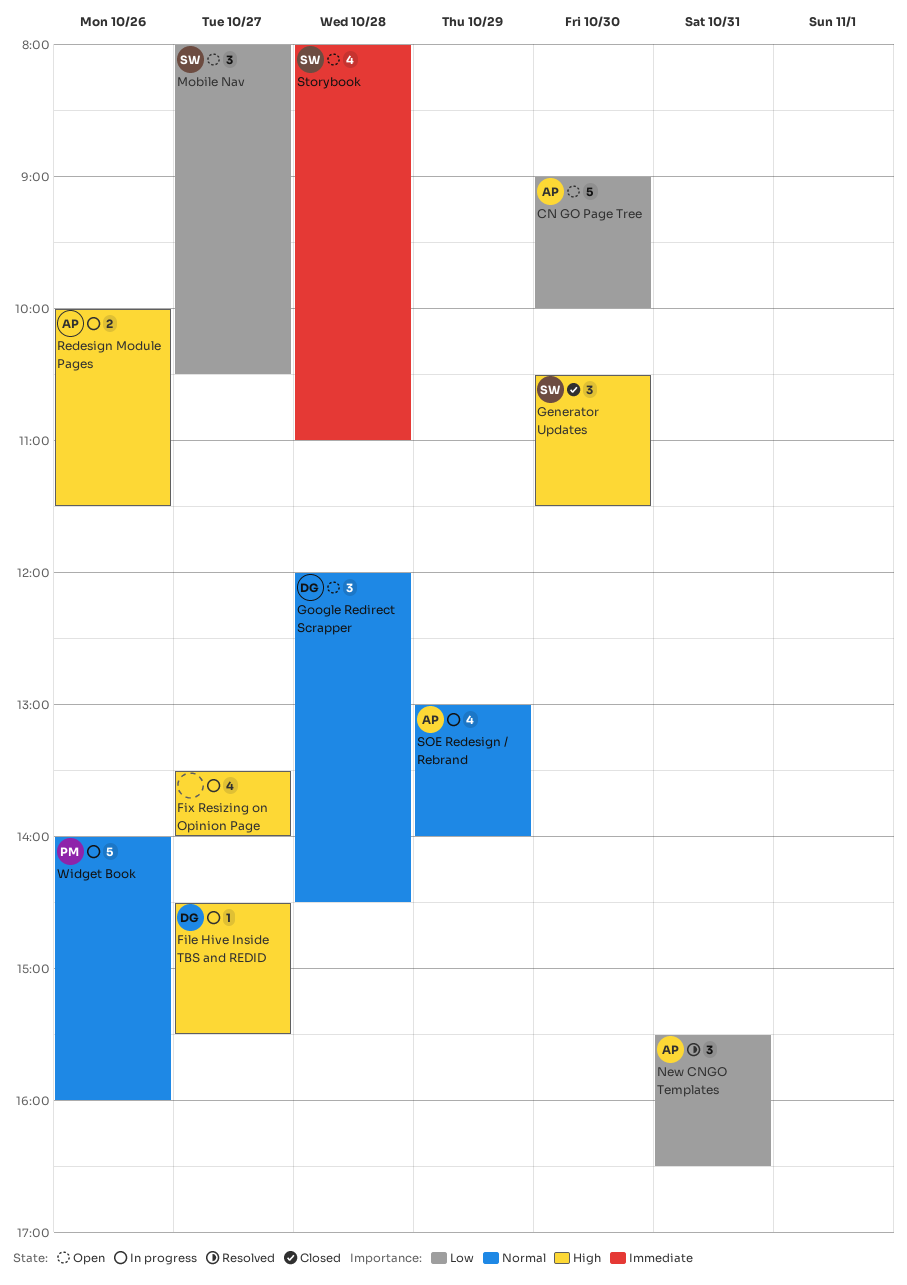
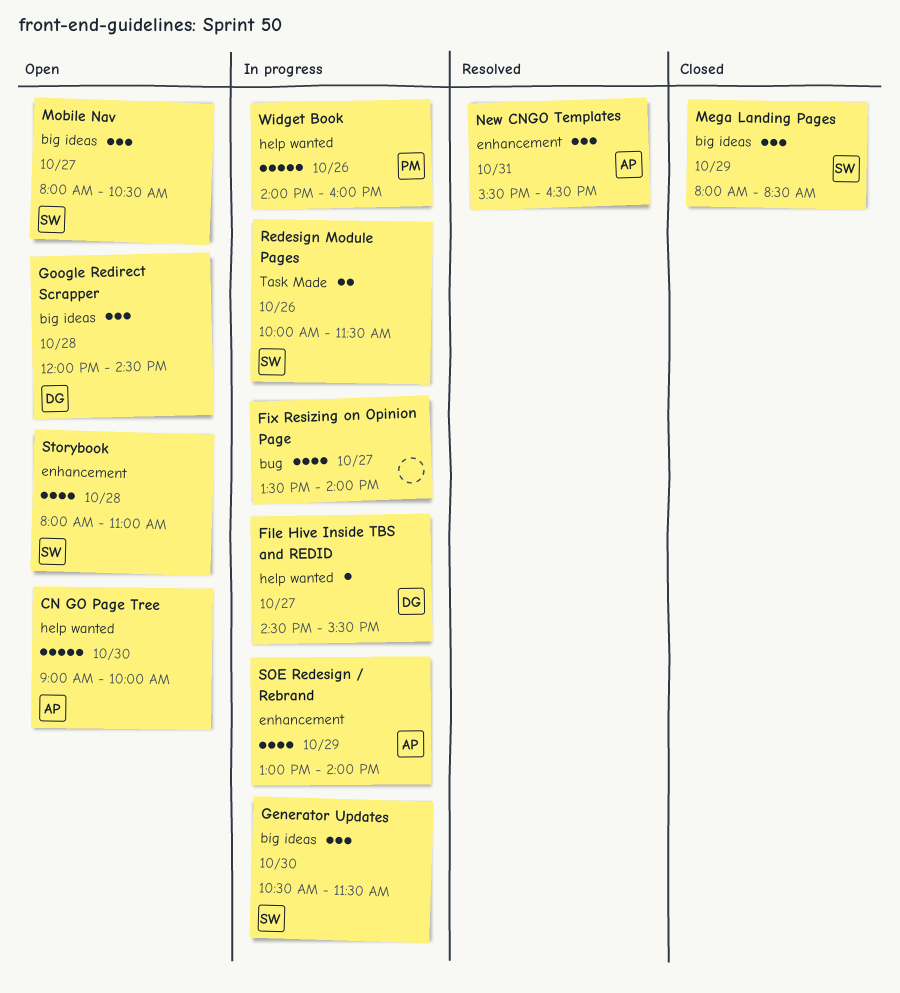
Generator Updates, status: Closed -> In progress
Mega Landing Pages: none -> present
Redesign Module Pages, owner: AP -> SW

